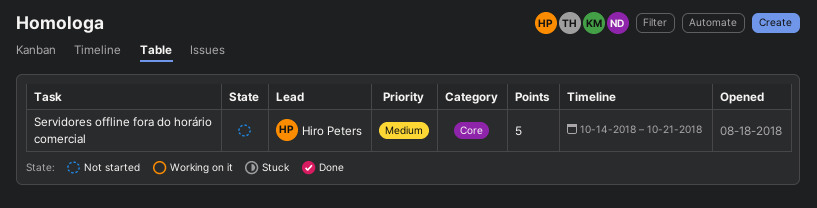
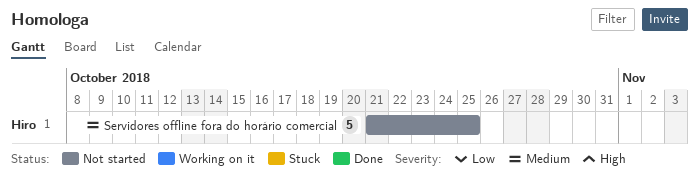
Servidores offline fora do horário comercial, start: Oct 14 -> Oct 21
Servidores offline fora do horário comercial, due: Oct 21 -> Oct 25

